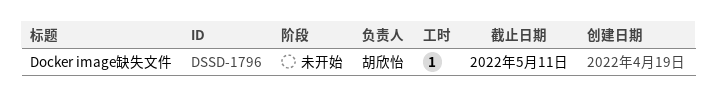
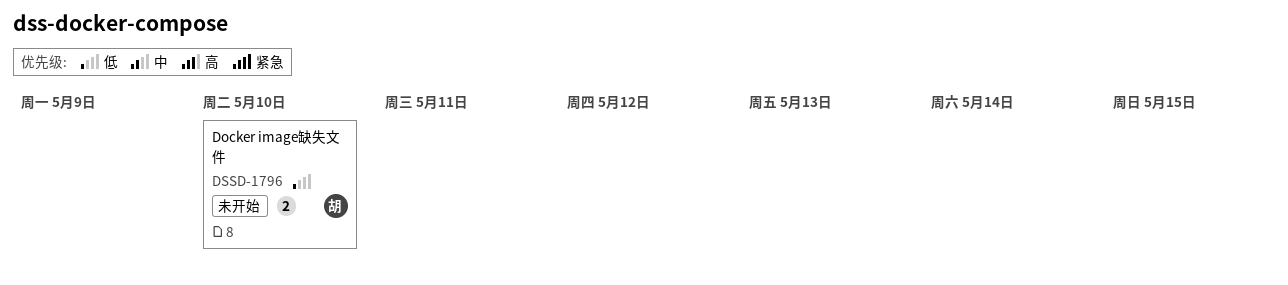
DSSD-1796, estimate: 1 -> 2
DSSD-1796, due: May 11 -> May 10

